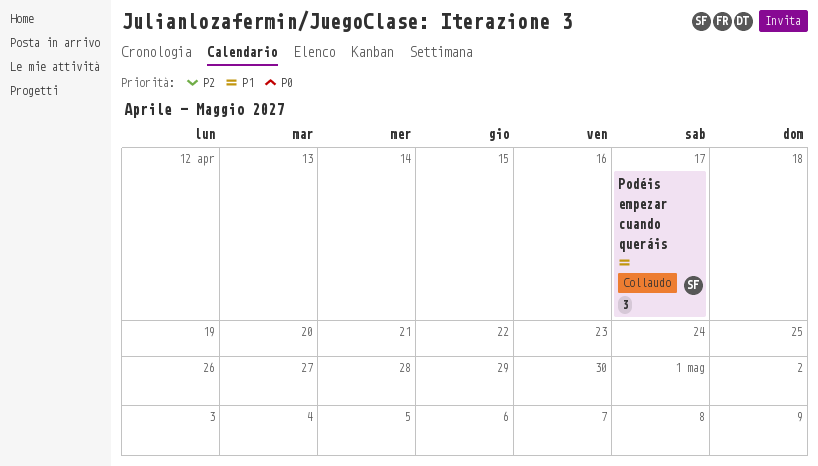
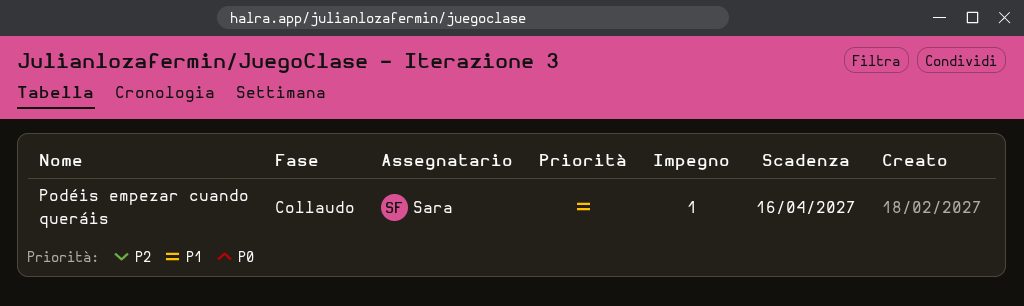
Podéis empezar cuando queráis, estimate: 3 -> 1
Podéis empezar cuando queráis, due: Apr 17 -> Apr 16

